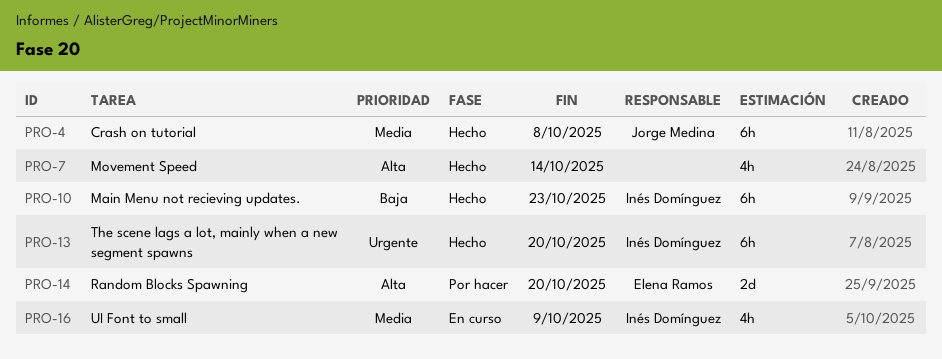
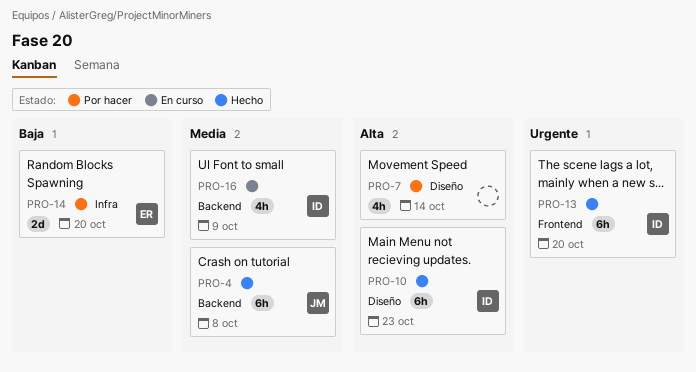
PRO-7, status: Hecho -> Por hacer
PRO-10, priority: Baja -> Alta
PRO-14, priority: Alta -> Baja

